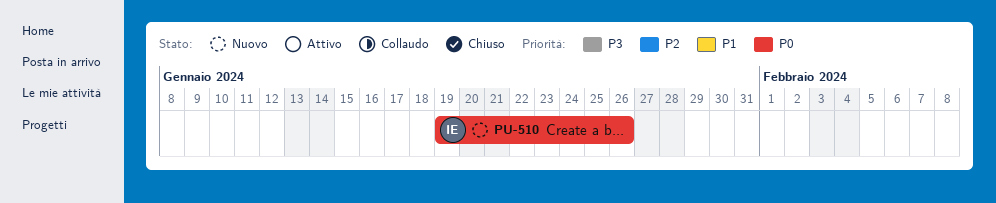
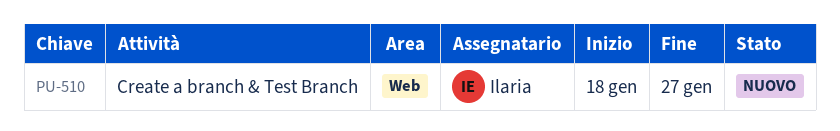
PU-510, start: Jan 19 -> Jan 18
PU-510, due: Jan 26 -> Jan 27

